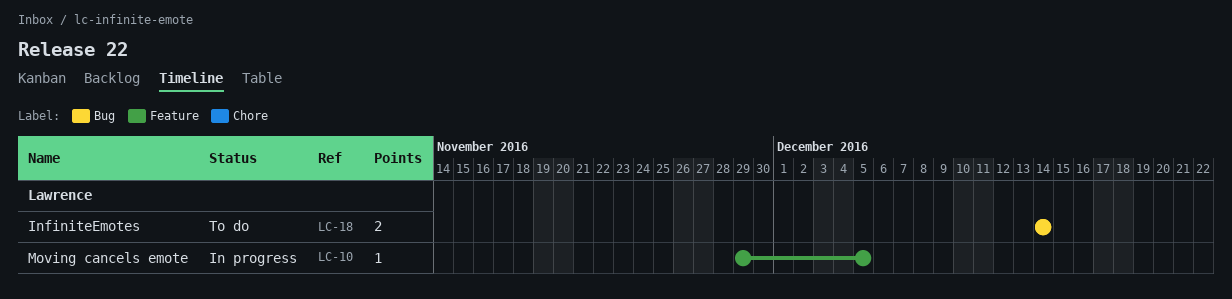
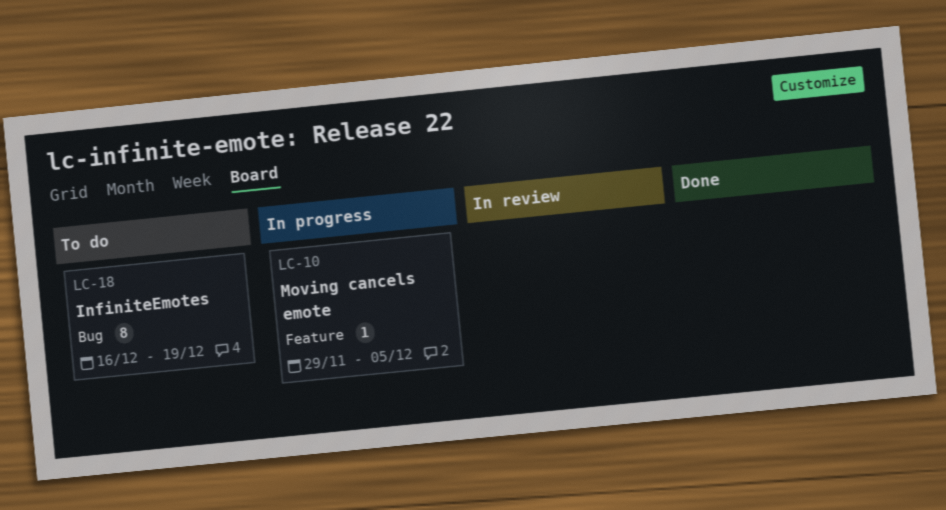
LC-18, estimate: 2 -> 8
LC-18, start: Dec 14 -> Dec 16
LC-18, due: Dec 14 -> Dec 19

